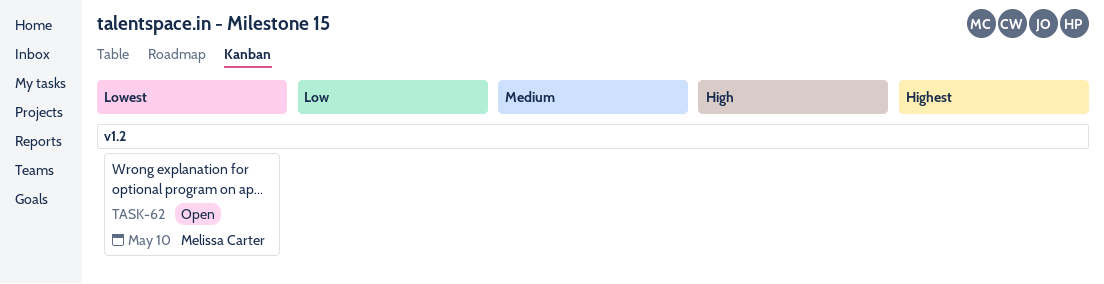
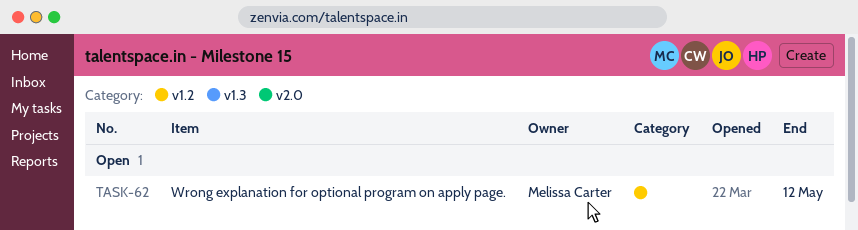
TASK-62, due: May 10 -> May 12

